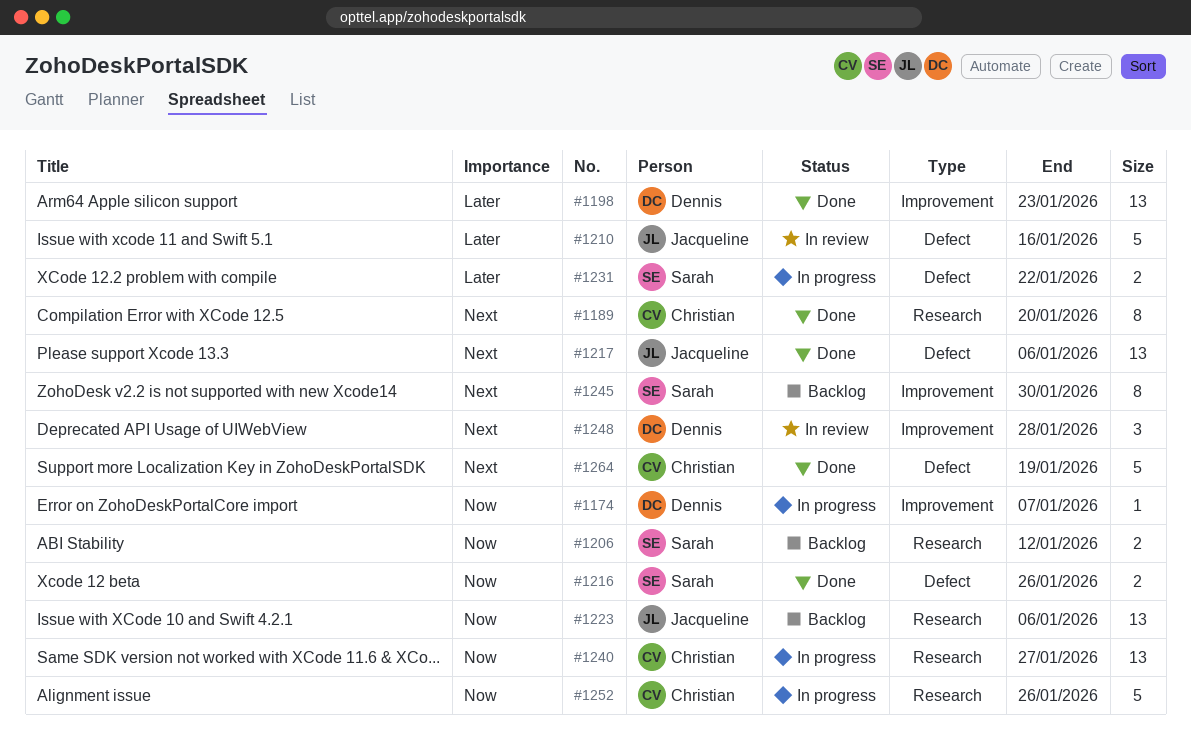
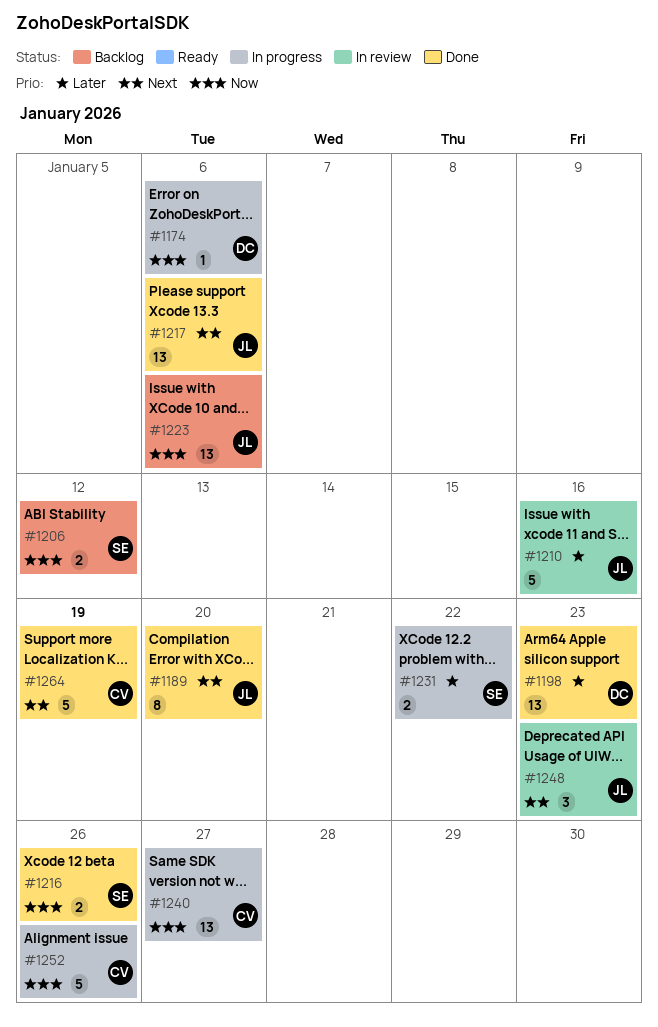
#1174, due: Jan 7 -> Jan 6
#1189, owner: Christian -> Jacqueline
#1245: present -> none
#1248, owner: Dennis -> Jacqueline
#1248, due: Jan 28 -> Jan 23

